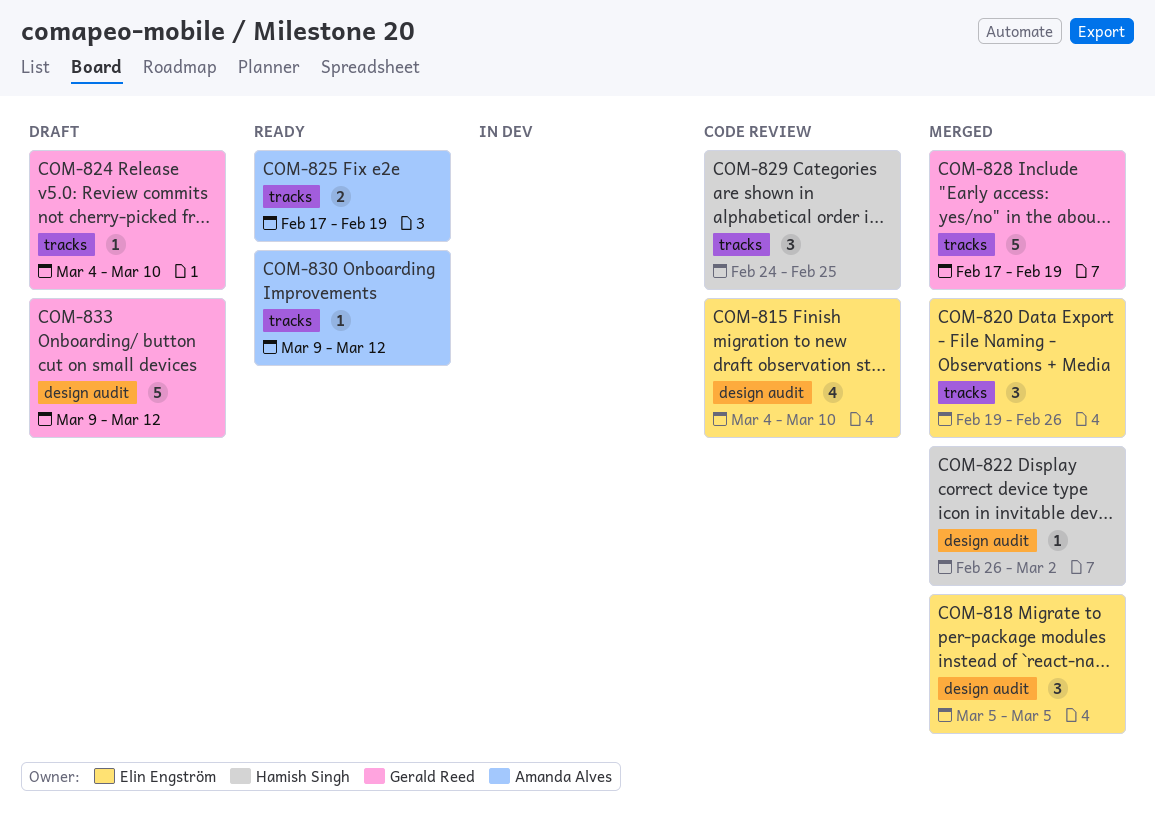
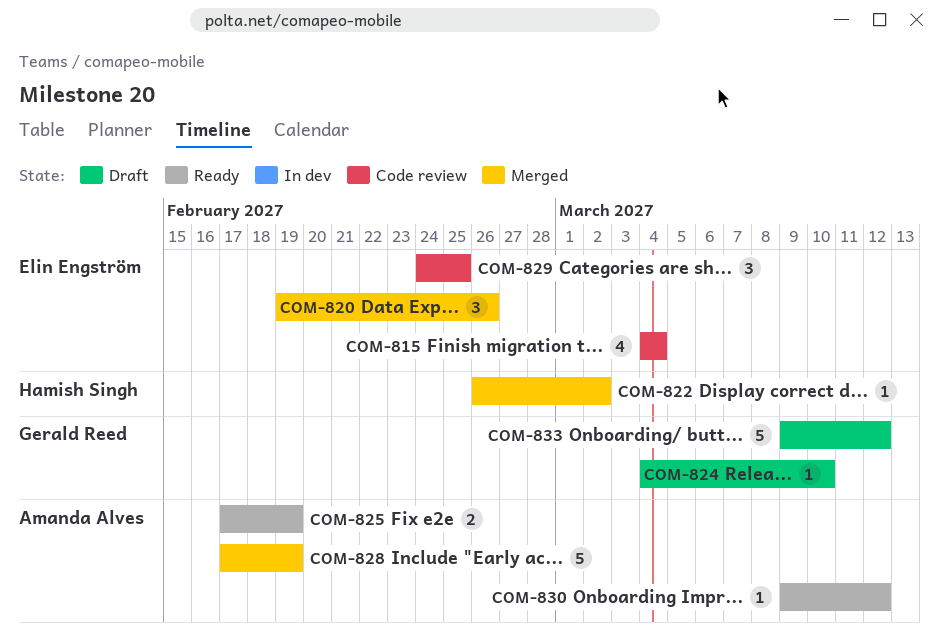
COM-815, due: Mar 10 -> Mar 4
COM-818: present -> none
COM-828, owner: Gerald Reed -> Amanda Alves
COM-829, owner: Hamish Singh -> Elin Engström

